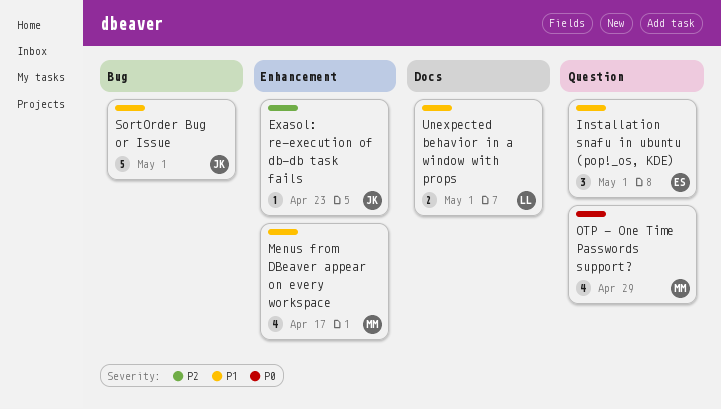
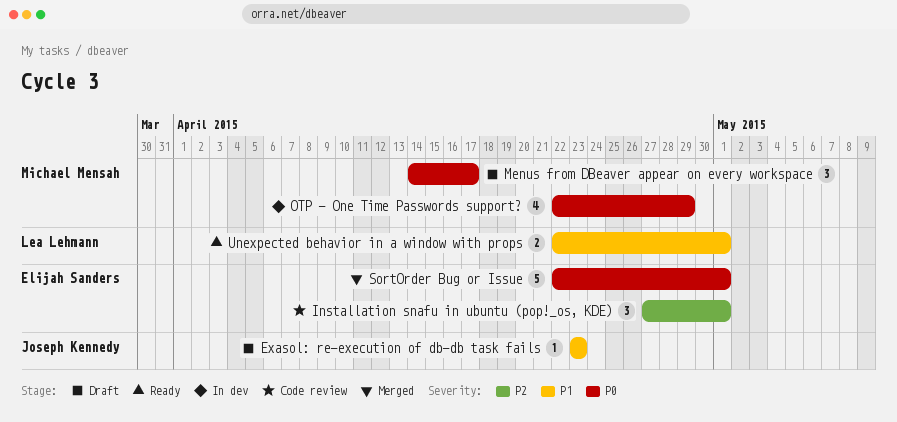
Exasol: re-execution of db-db task fails, priority: P2 -> P1
Installation snafu in ubuntu (pop!_os, KDE), priority: P1 -> P2
Menus from DBeaver appear on every workspace, priority: P1 -> P0
Menus from DBeaver appear on every workspace, estimate: 4 -> 3
SortOrder Bug or Issue, owner: Joseph Kennedy -> Elijah Sanders
SortOrder Bug or Issue, priority: P1 -> P0

